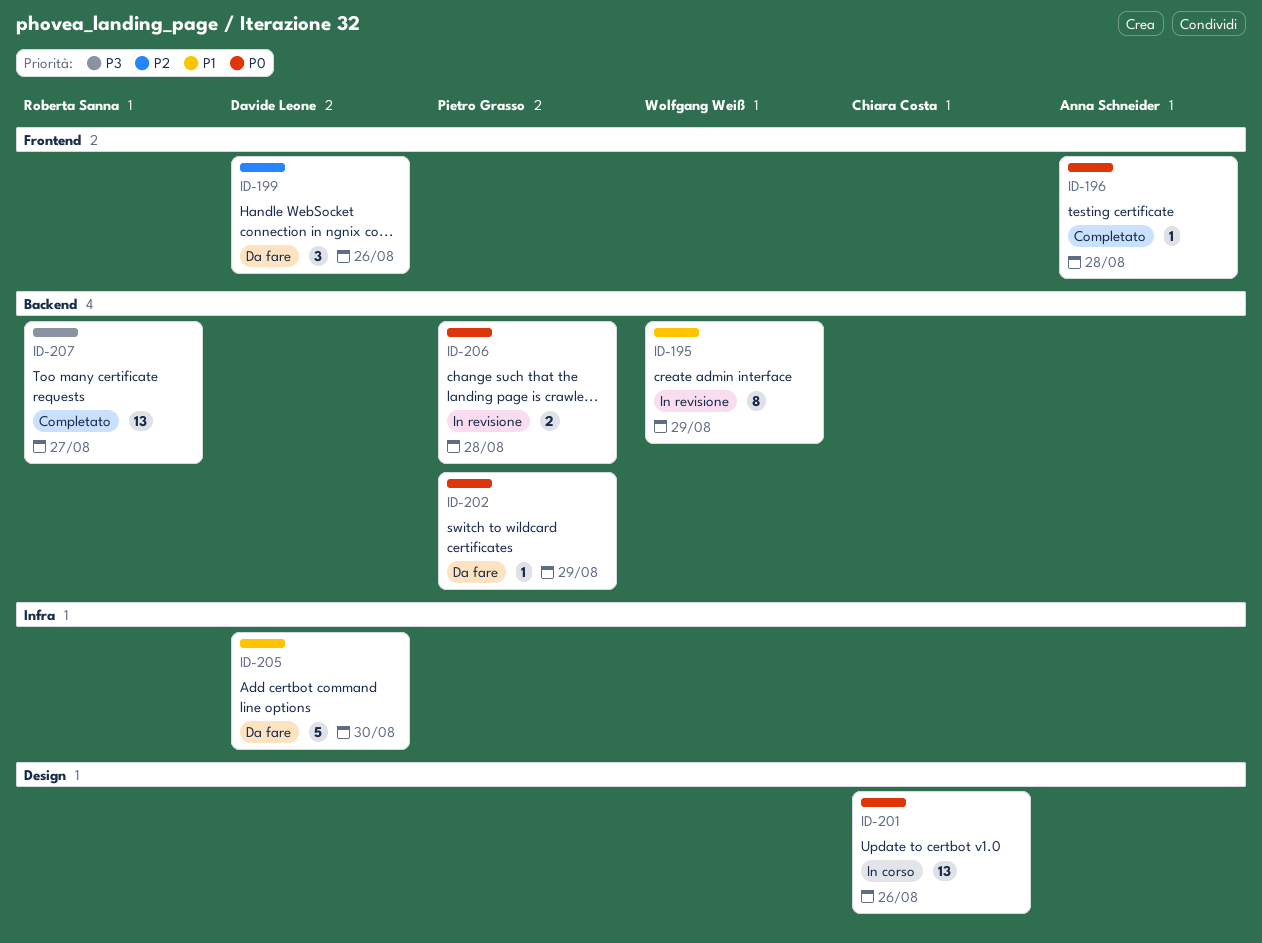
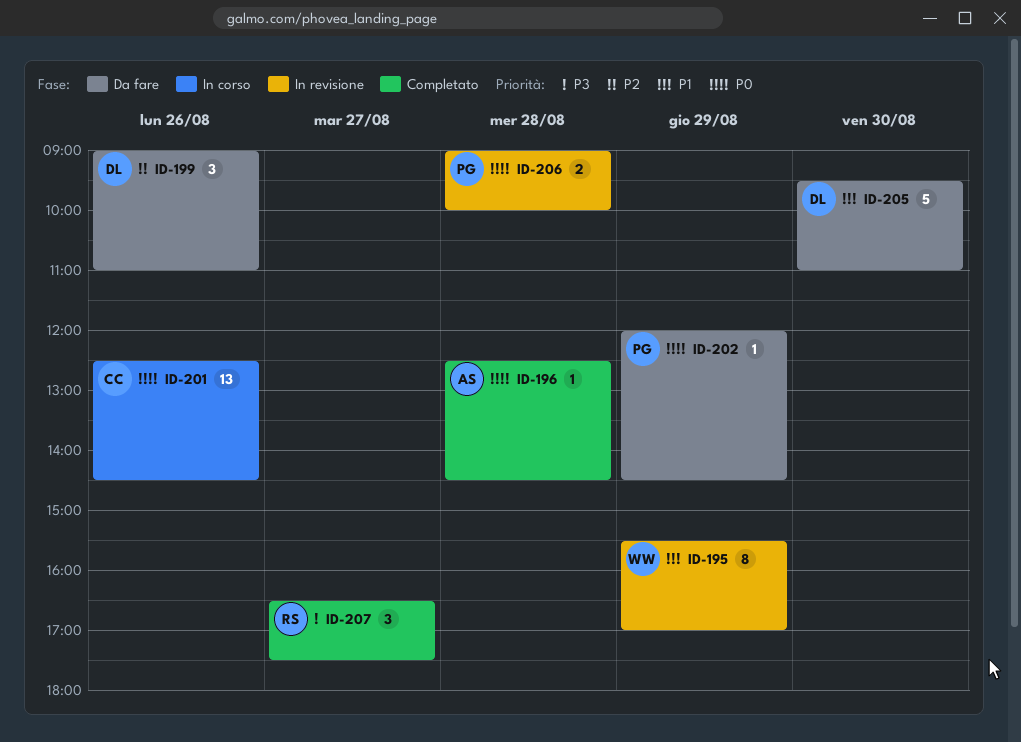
ID-207, estimate: 13 -> 3

